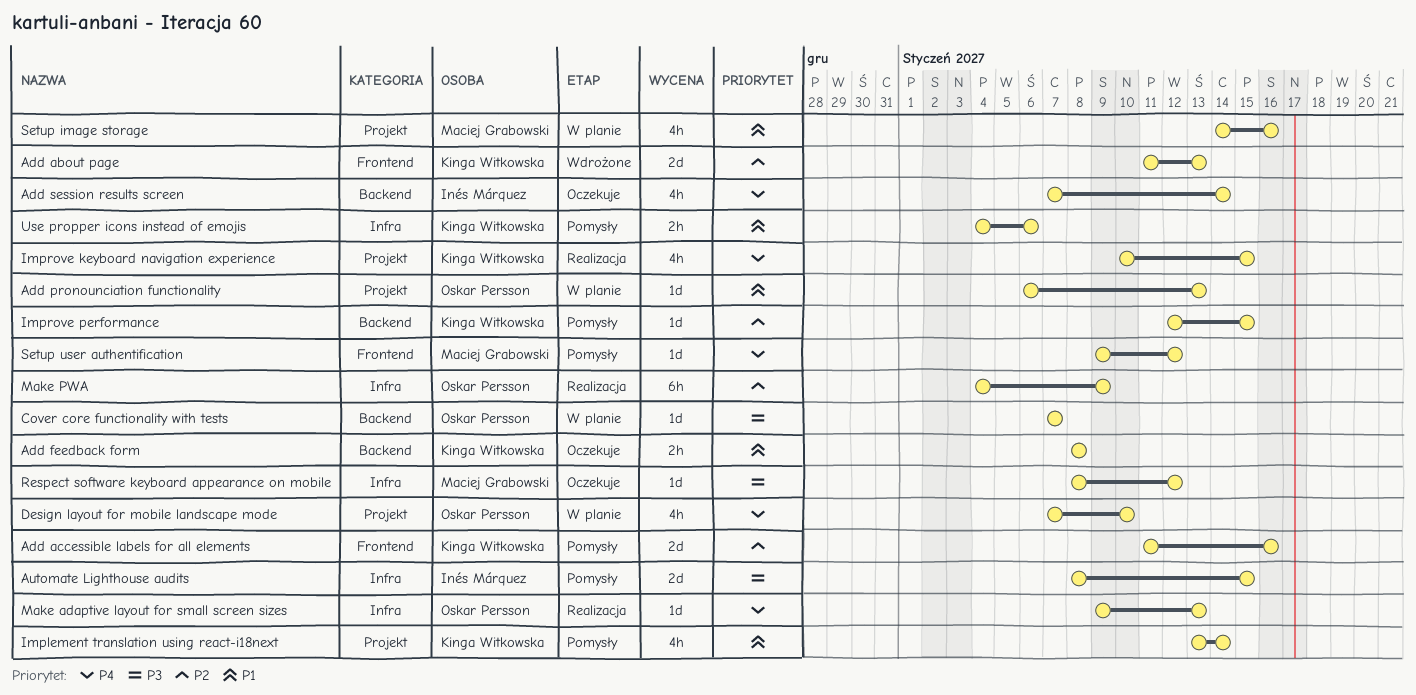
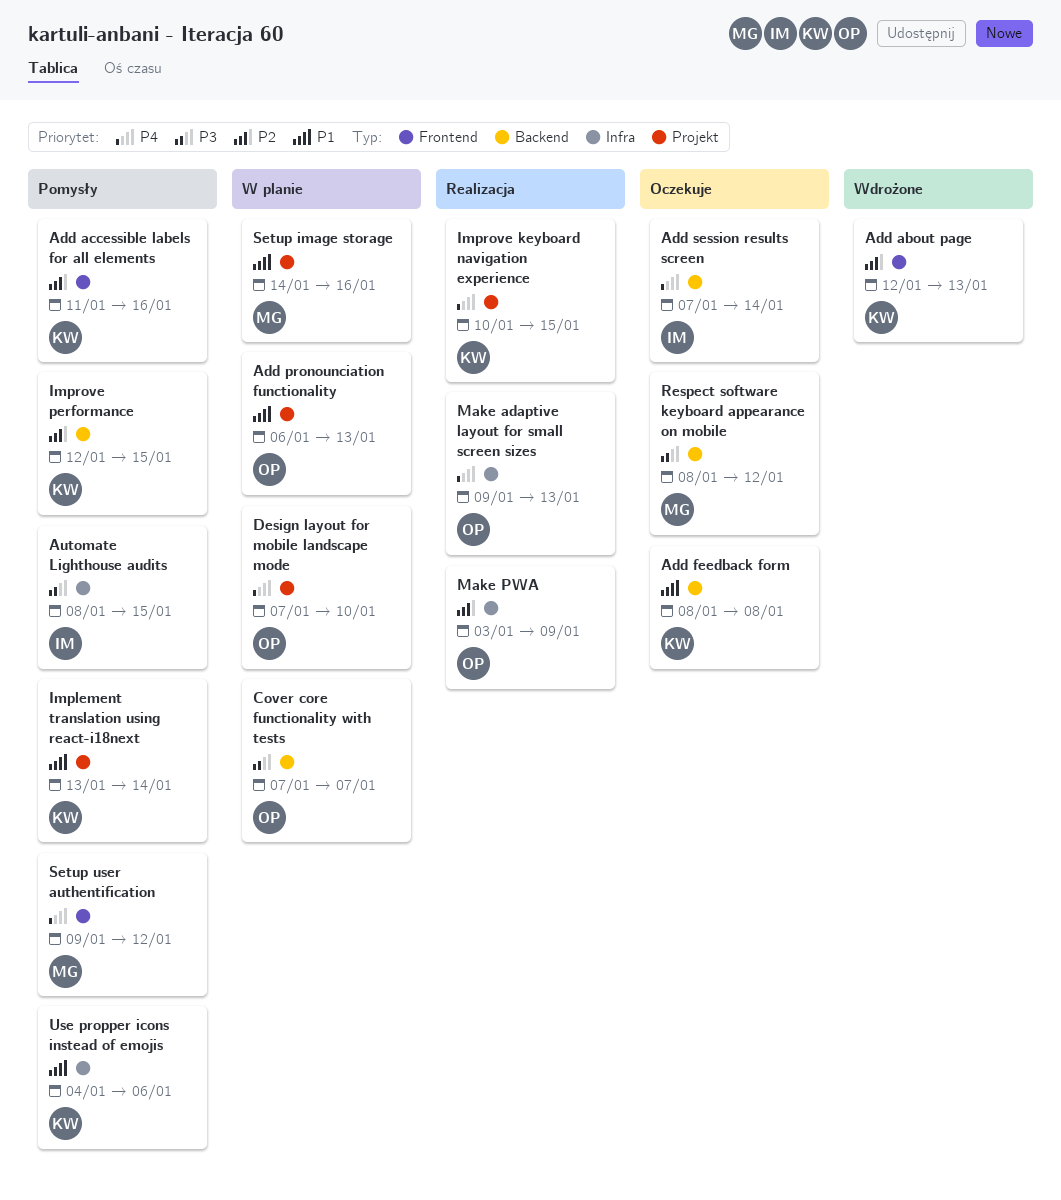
Add about page, start: Jan 11 -> Jan 12
Make PWA, start: Jan 4 -> Jan 3
Respect software keyboard appearance on mobile, label: Infra -> Backend

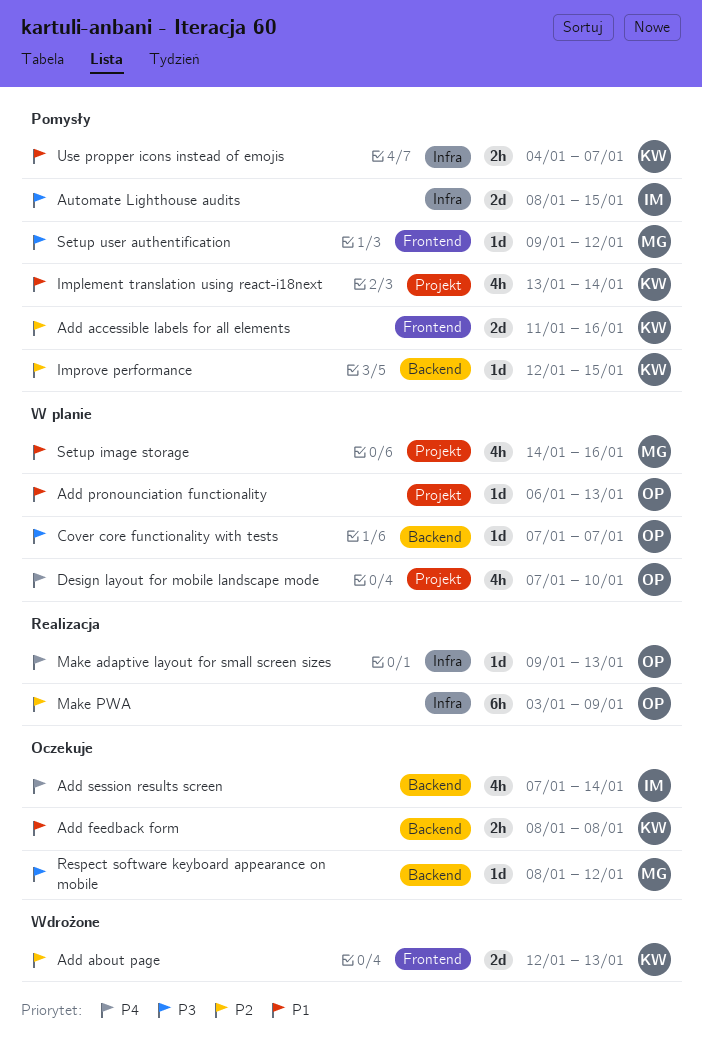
Improve keyboard navigation experience: present -> none
Setup user authentification, priority: P4 -> P3
Use propper icons instead of emojis, due: Jan 6 -> Jan 7

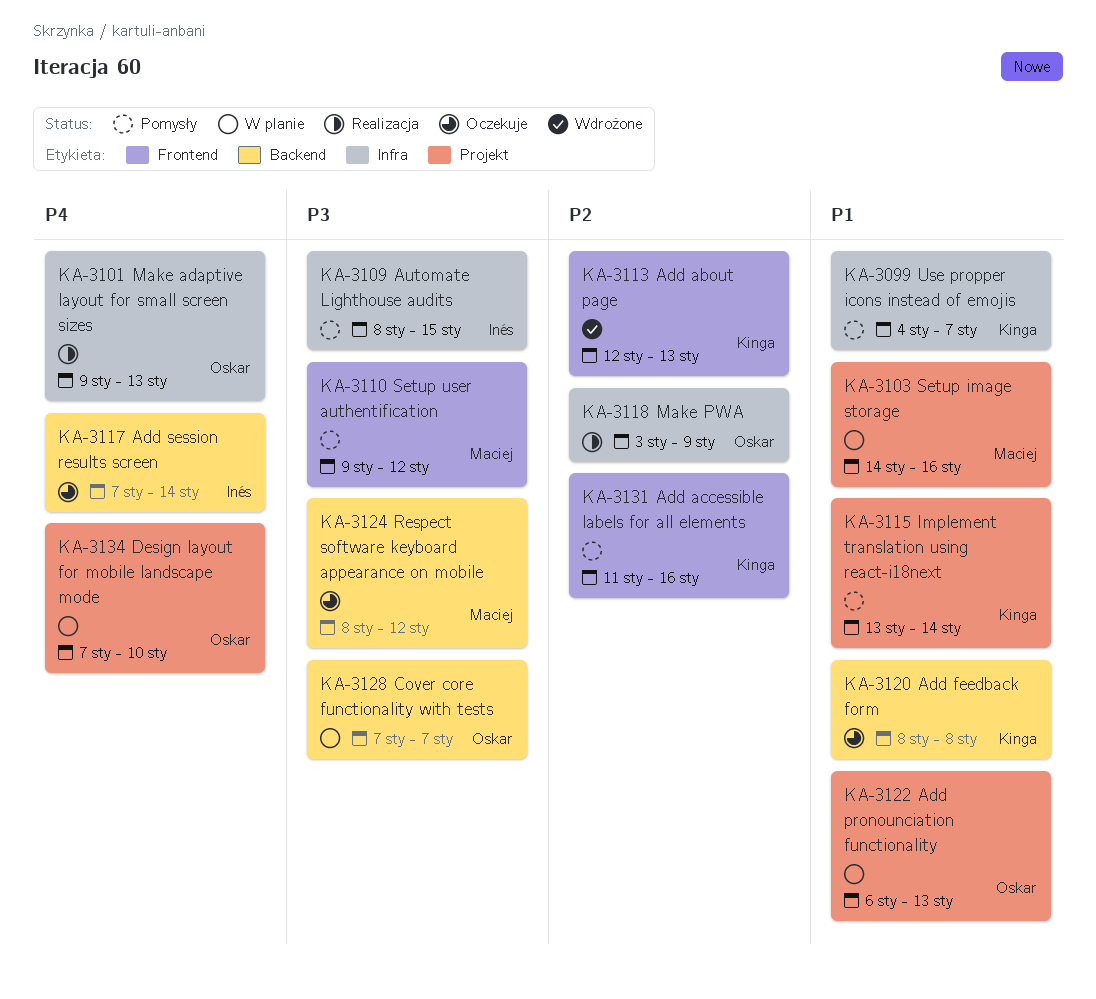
Improve performance: present -> none

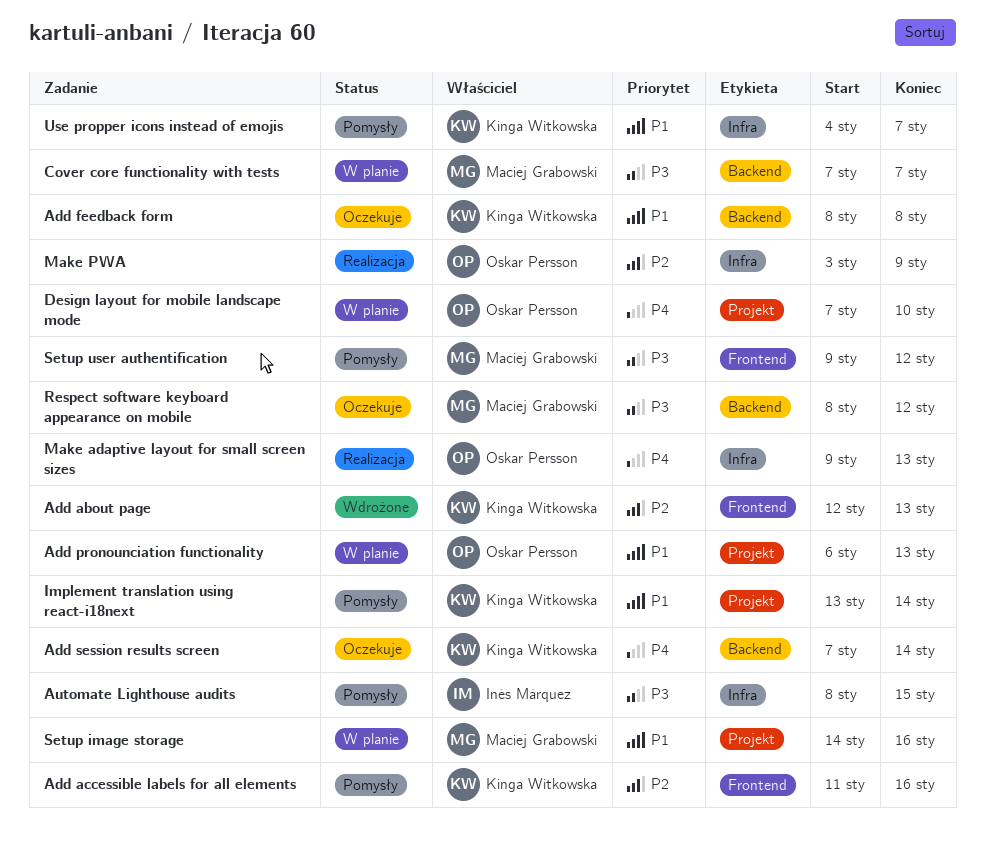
Add session results screen, owner: Inés Márquez -> Kinga Witkowska
Cover core functionality with tests, owner: Oskar Persson -> Maciej Grabowski

